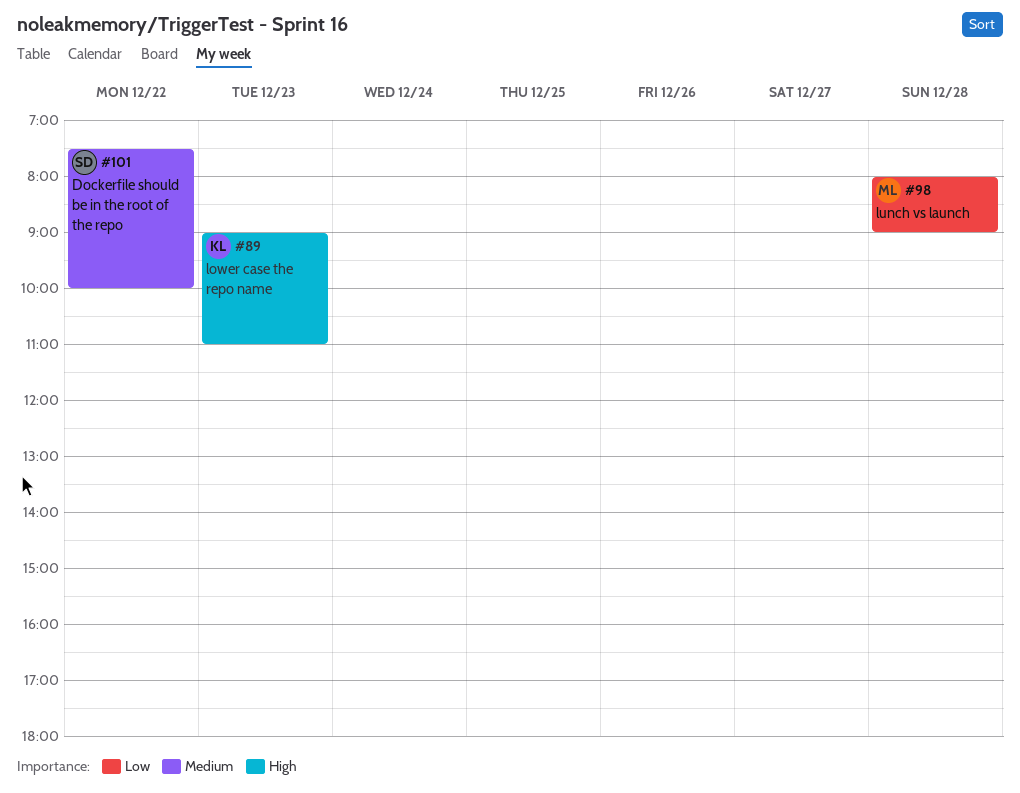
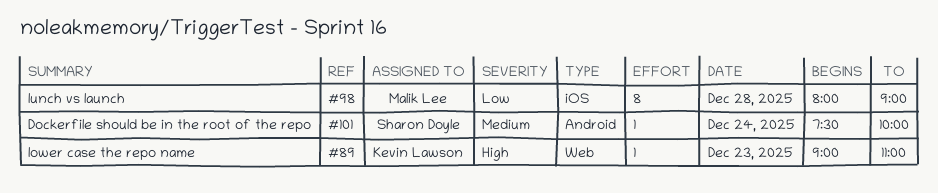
#101, day: Dec 22 -> Dec 24

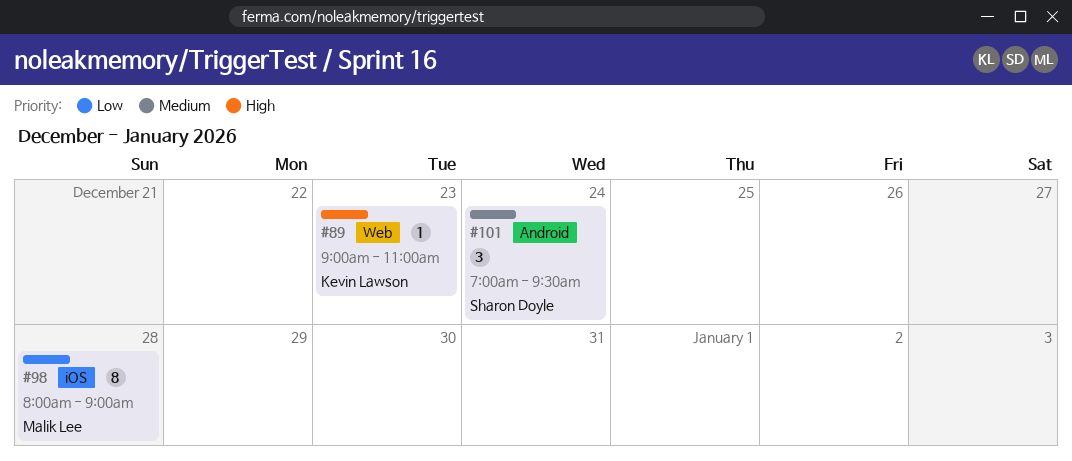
#101, estimate: 1 -> 3
#101, begins: 07:30 -> 07:00
#101, ends: 10:00 -> 09:30

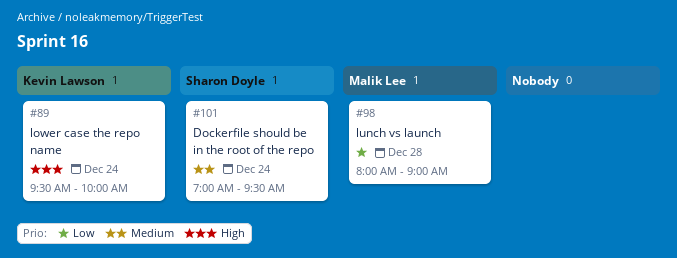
#89, day: Dec 23 -> Dec 24
#89, begins: 09:00 -> 09:30
#89, ends: 11:00 -> 10:00

